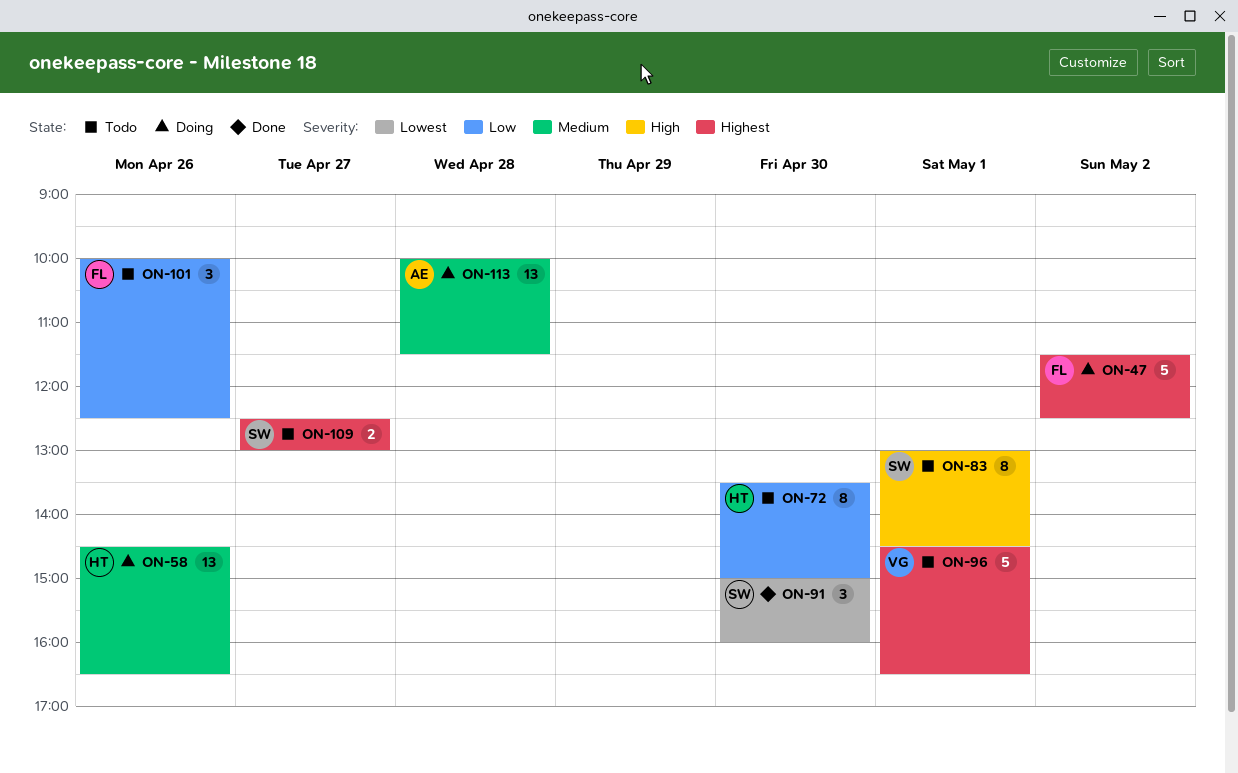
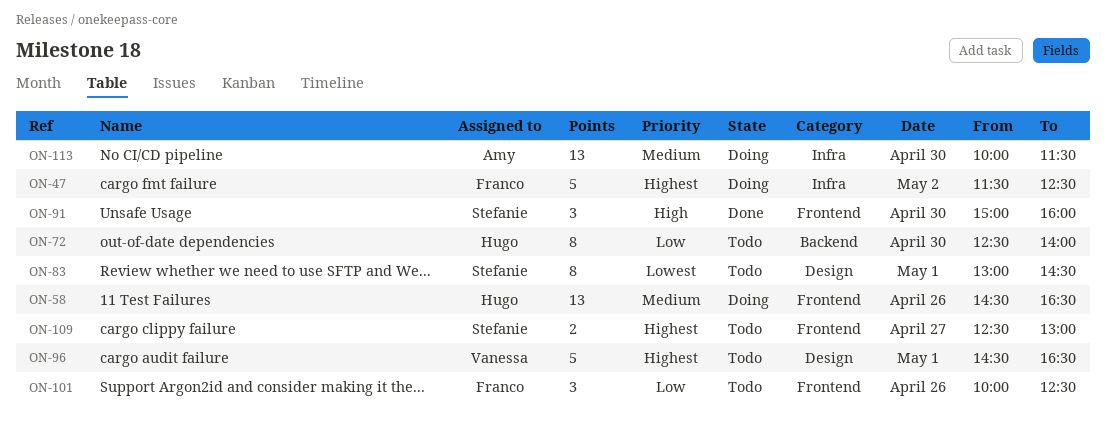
ON-72, begins: 13:30 -> 12:30
ON-72, ends: 15:00 -> 14:00
ON-83, priority: High -> Lowest
ON-91, priority: Lowest -> High
ON-113, day: Apr 28 -> Apr 30

